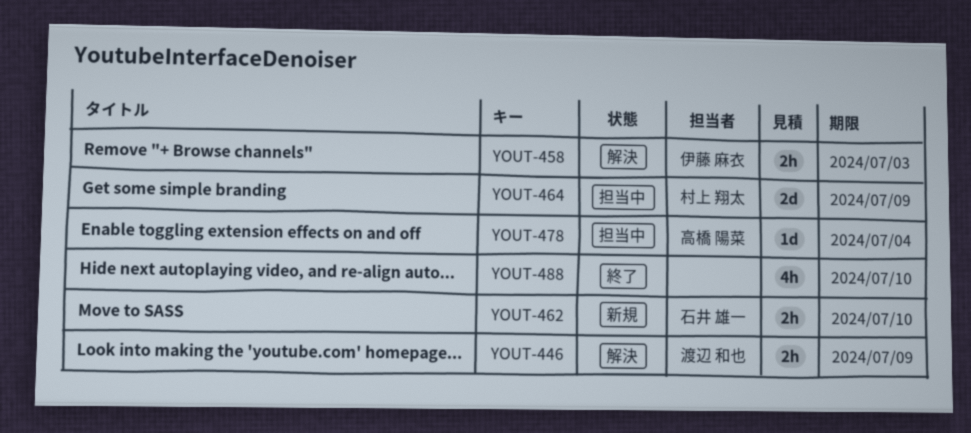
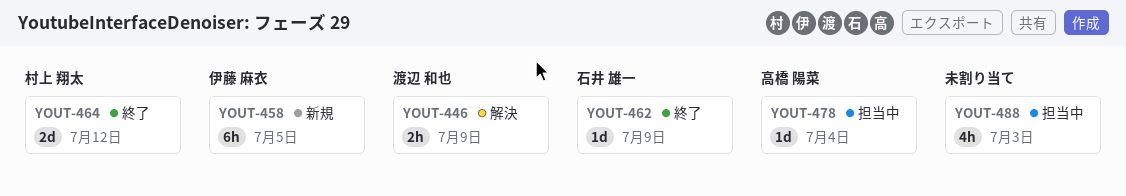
YOUT-458, status: 解決 -> 新規
YOUT-458, estimate: 2h -> 6h
YOUT-458, due: Jul 3 -> Jul 5
YOUT-462, status: 新規 -> 終了
YOUT-462, estimate: 2h -> 1d
YOUT-462, due: Jul 10 -> Jul 9
YOUT-464, status: 担当中 -> 終了
YOUT-464, due: Jul 9 -> Jul 12
YOUT-488, status: 終了 -> 担当中
YOUT-488, due: Jul 10 -> Jul 3

